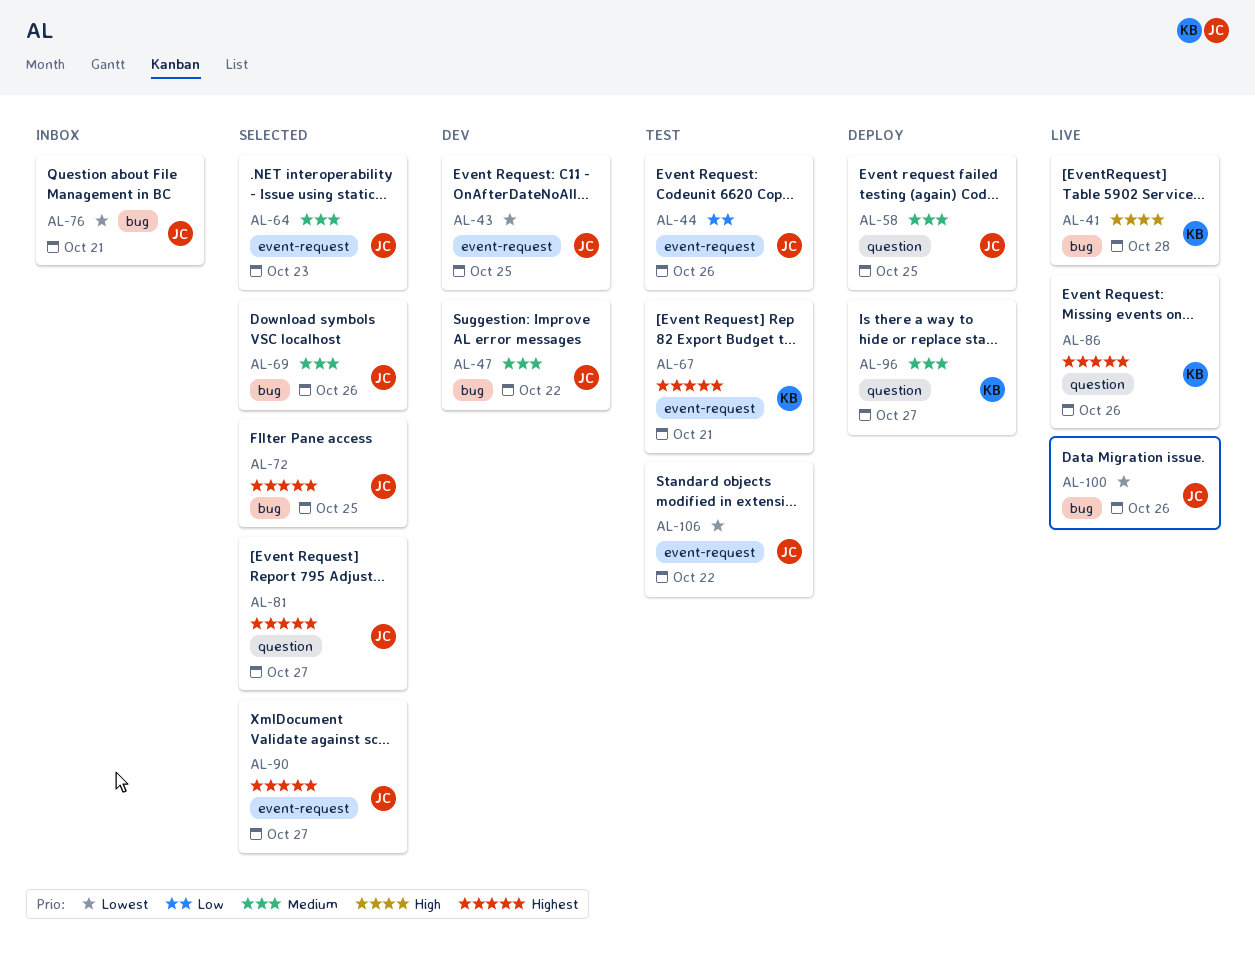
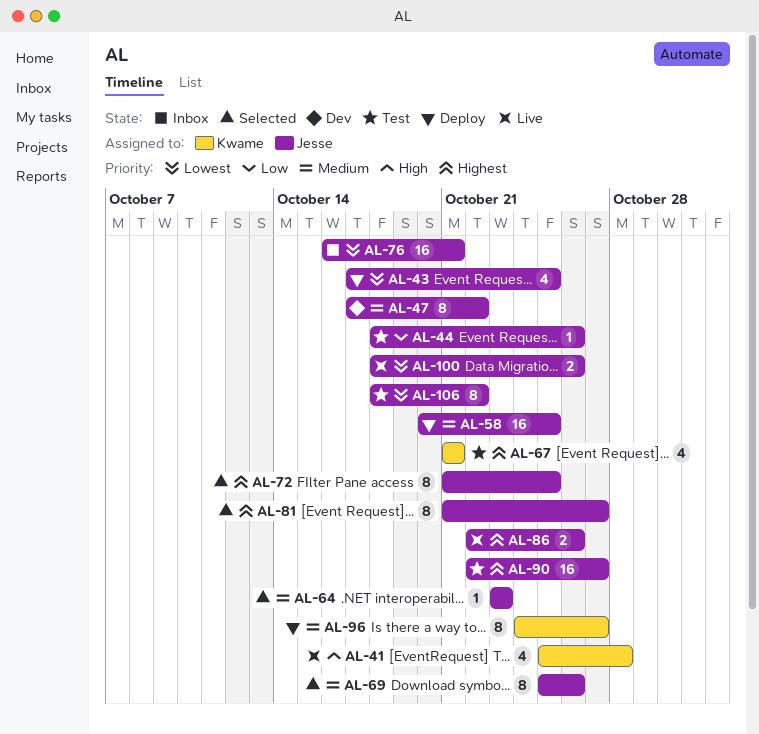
AL-43, status: Dev -> Deploy
AL-86, owner: Kwame -> Jesse
AL-90, status: Selected -> Test

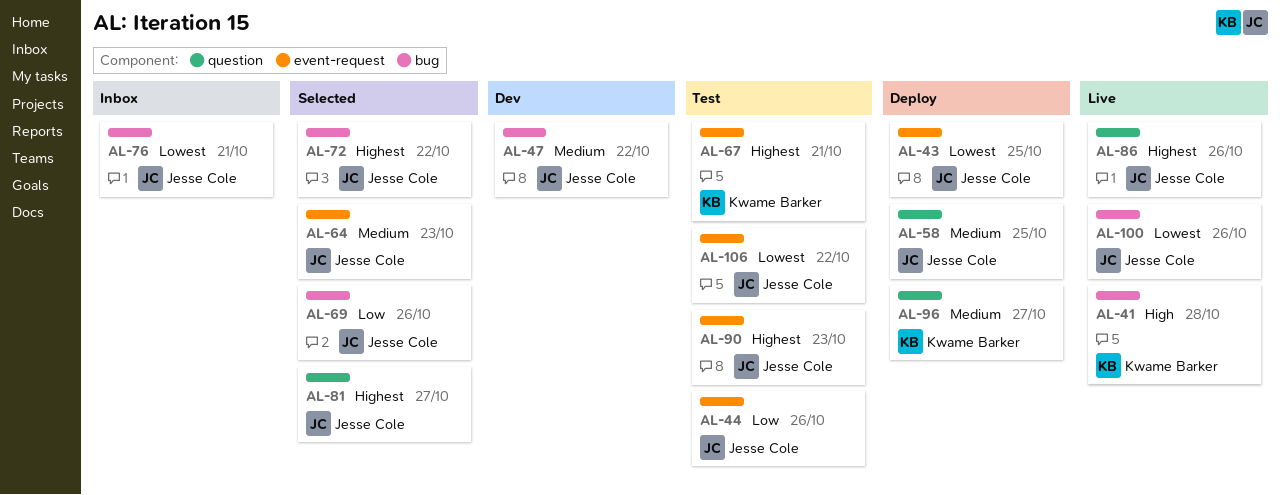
AL-69, priority: Medium -> Low
AL-72, due: Oct 25 -> Oct 22
AL-90, due: Oct 27 -> Oct 23

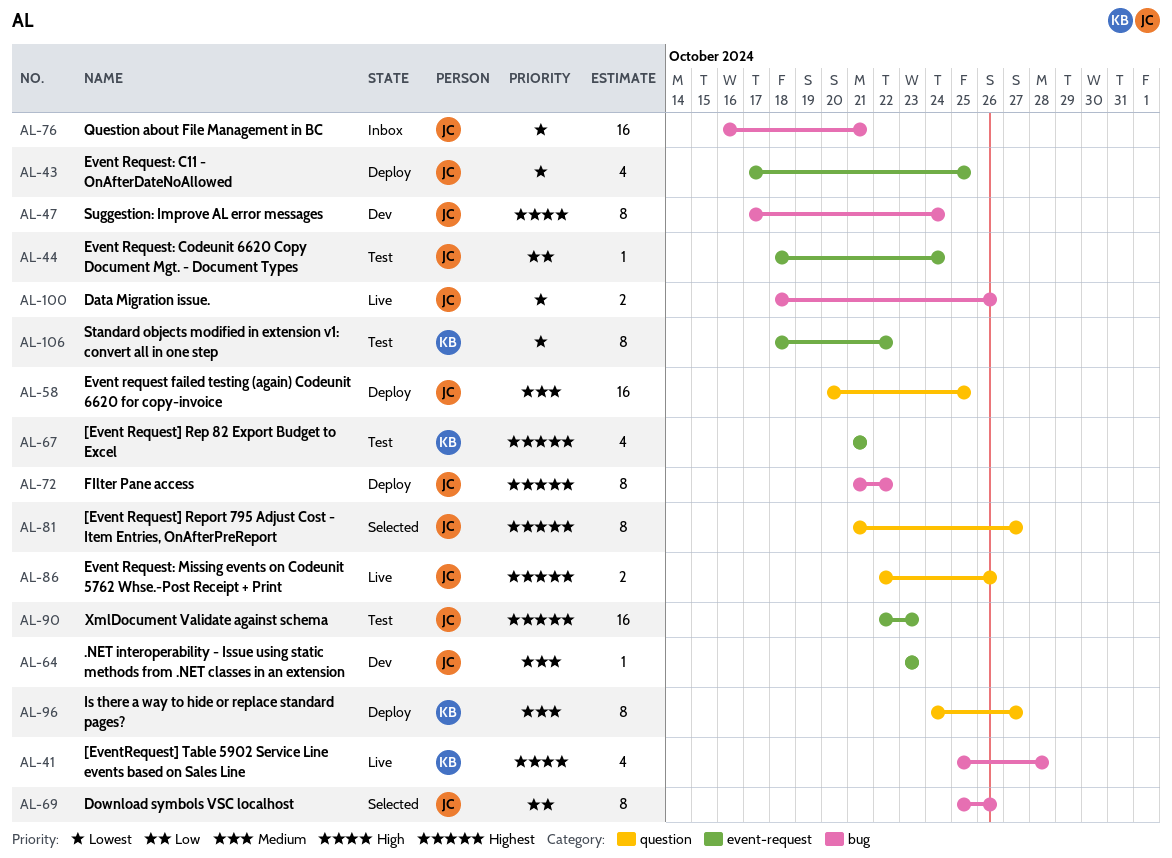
AL-44, due: Oct 26 -> Oct 24
AL-47, priority: Medium -> High
AL-47, due: Oct 22 -> Oct 24
AL-64, status: Selected -> Dev
AL-72, status: Selected -> Deploy
AL-106, owner: Jesse Cole -> Kwame Barker

